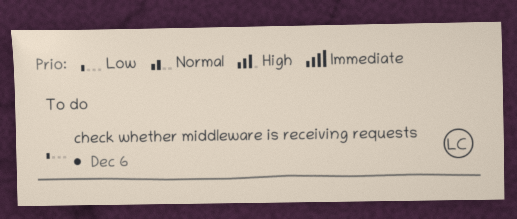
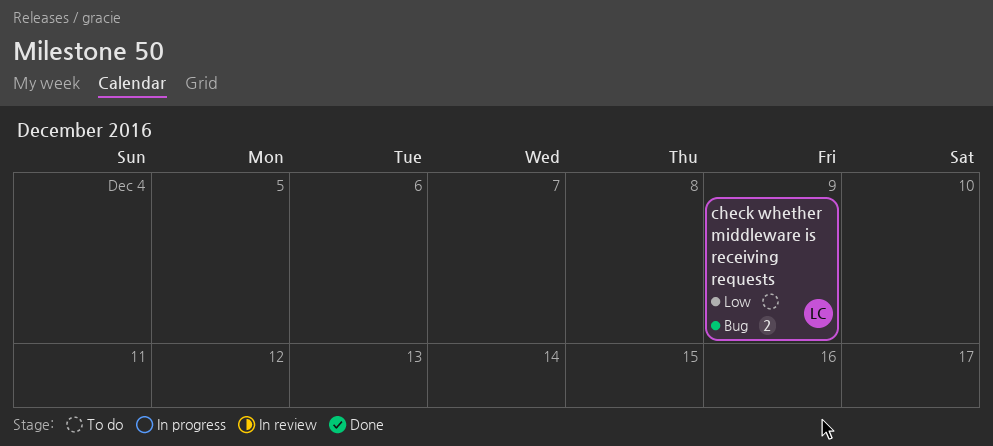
check whether middleware is receiving requests, estimate: 1 -> 2
check whether middleware is receiving requests, due: Dec 6 -> Dec 9

